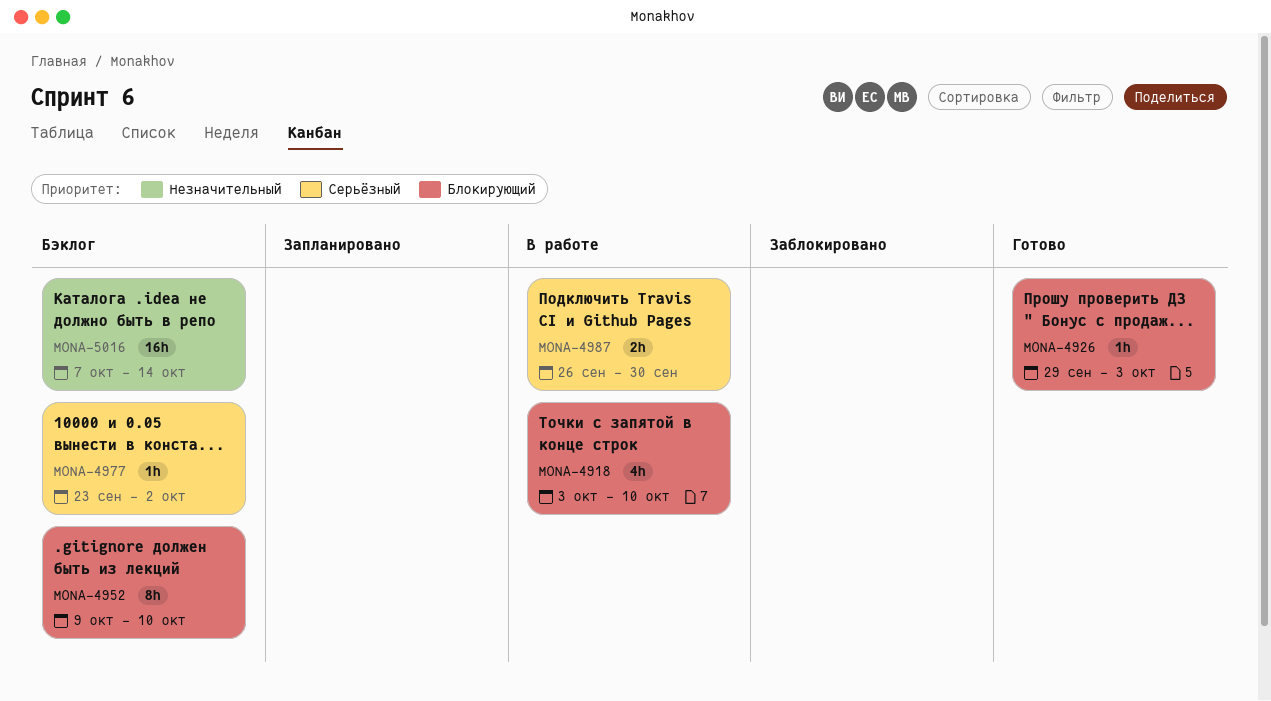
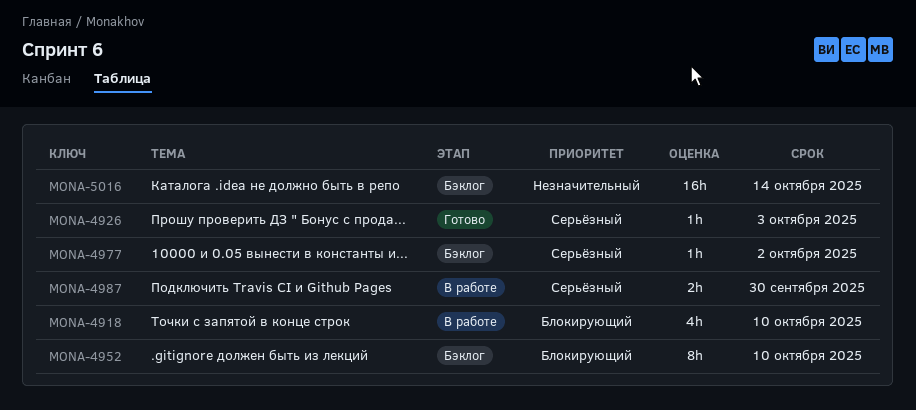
MONA-4926, priority: Блокирующий -> Серьёзный

